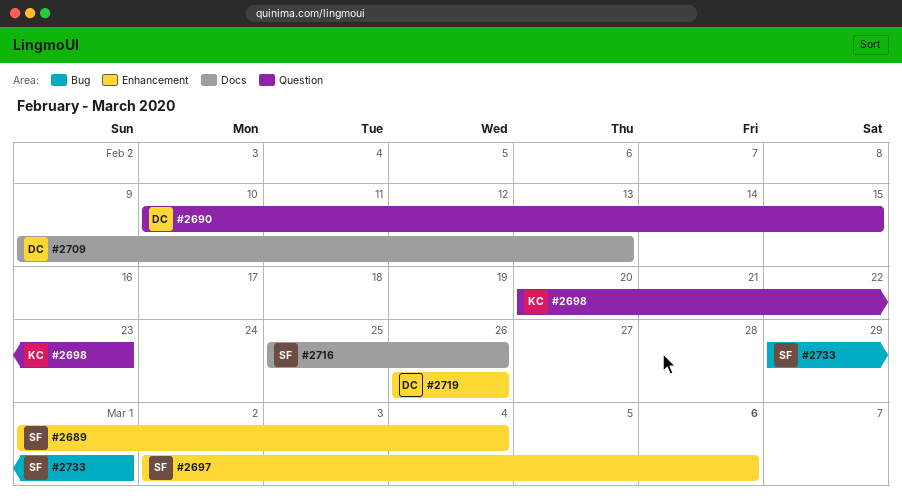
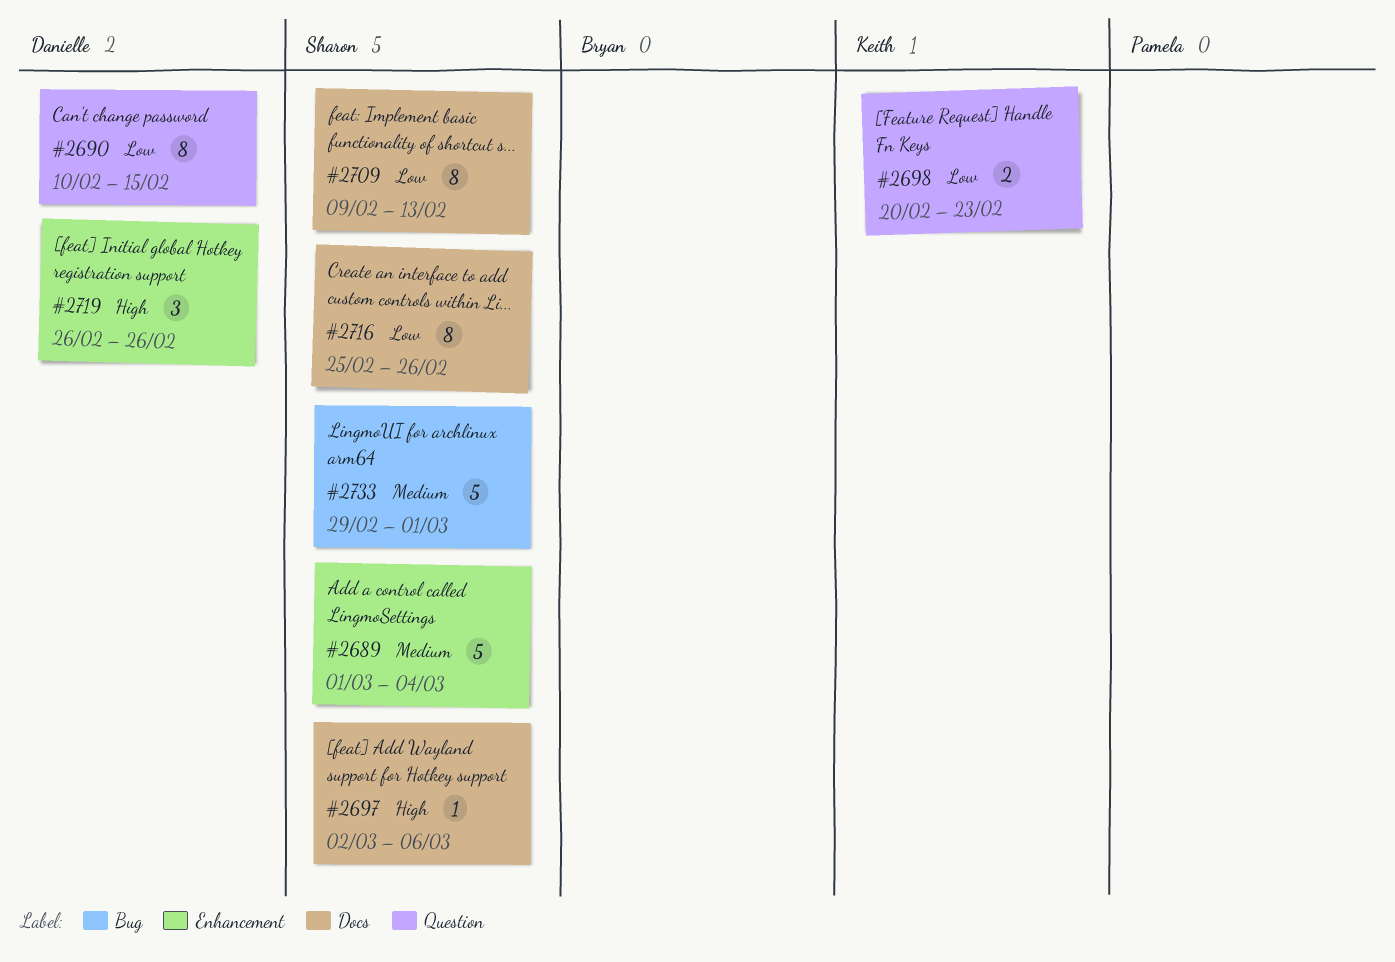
#2697, label: Enhancement -> Docs
#2709, owner: Danielle -> Sharon

